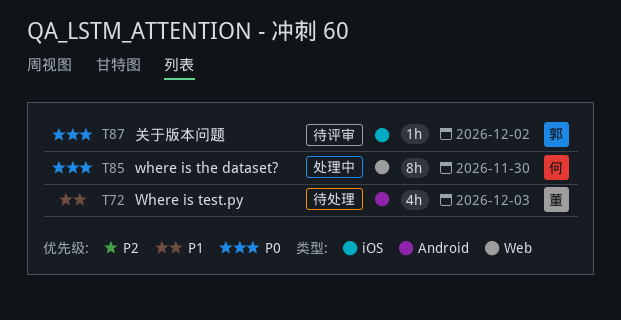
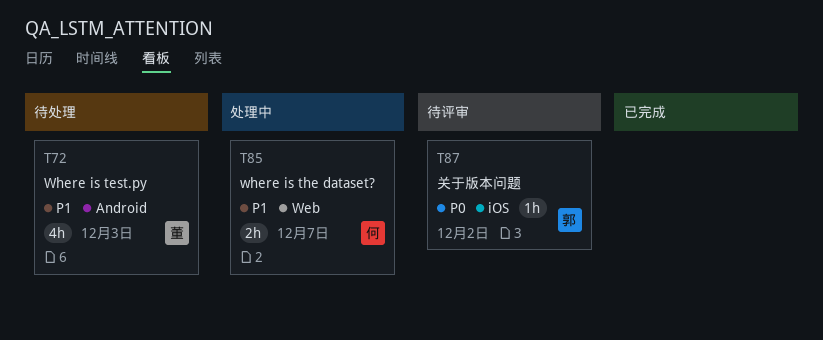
T85, priority: P0 -> P1
T85, estimate: 8h -> 2h
T85, due: Nov 30 -> Dec 7

